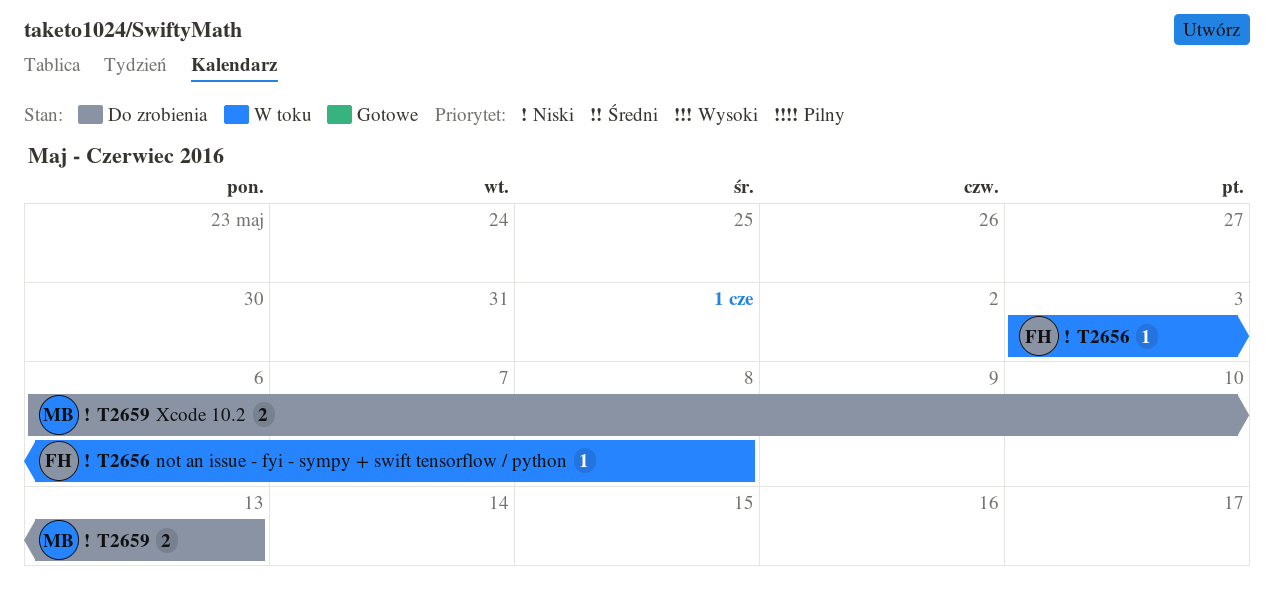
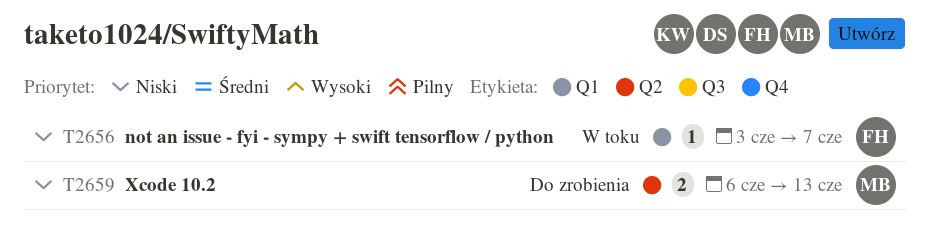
T2656, due: Jun 8 -> Jun 7

